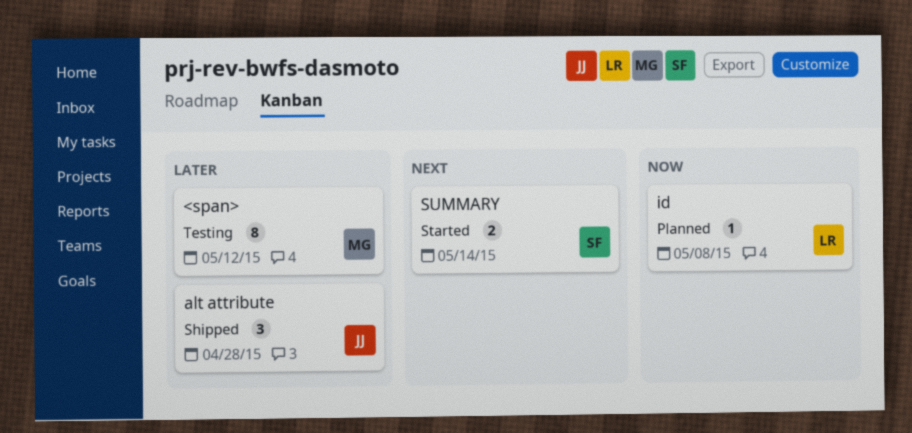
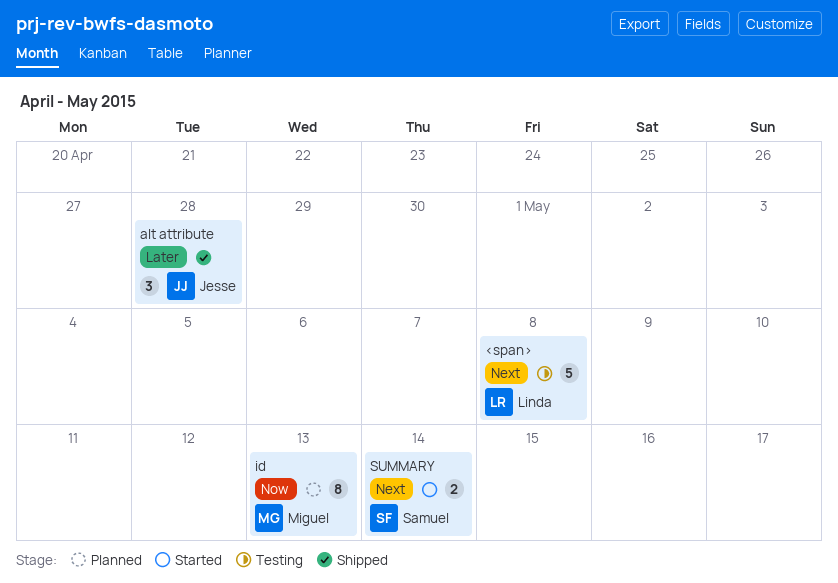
<span>, owner: Miguel -> Linda
<span>, priority: Later -> Next
<span>, estimate: 8 -> 5
<span>, due: May 12 -> May 8
id, owner: Linda -> Miguel
id, estimate: 1 -> 8
id, due: May 8 -> May 13

